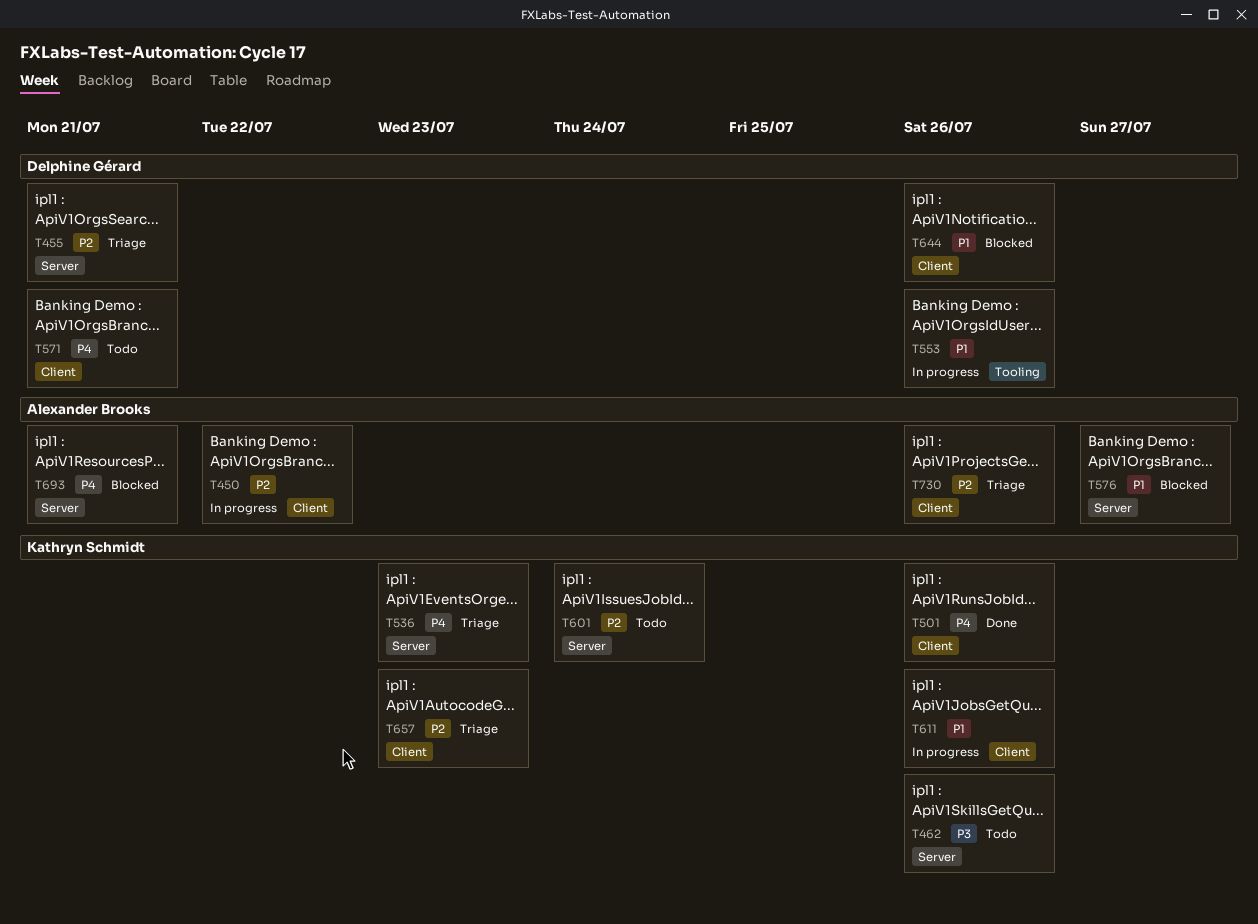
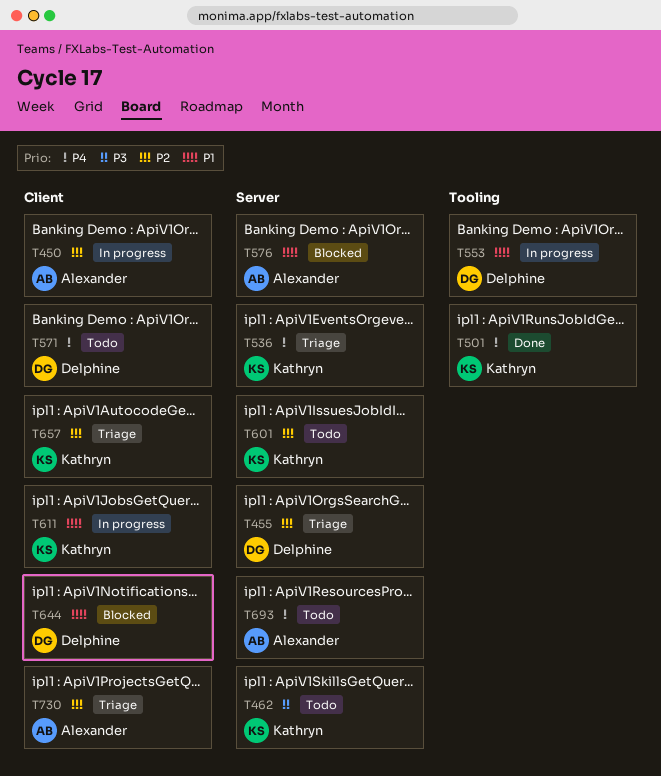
T501, label: Client -> Tooling
T693, status: Blocked -> Todo

